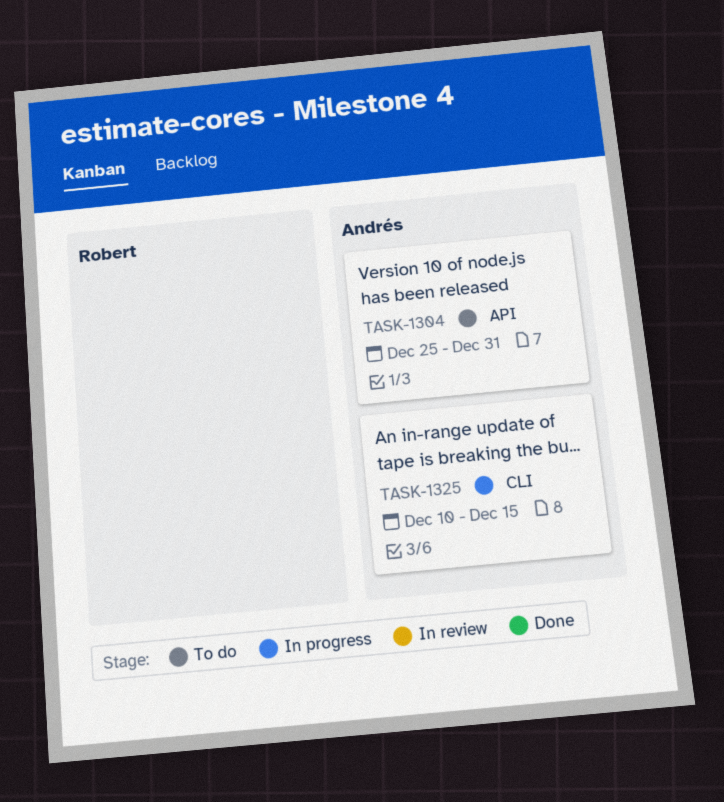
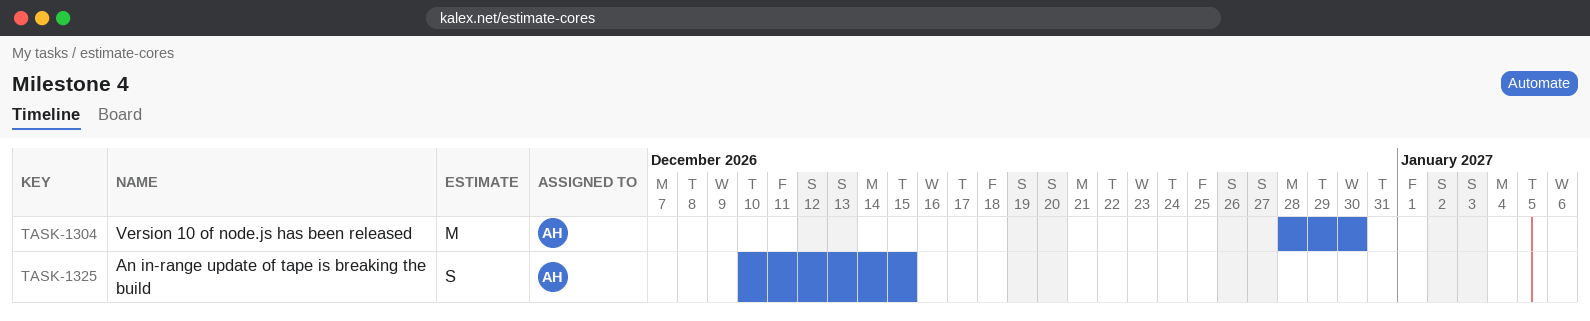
TASK-1304, start: Dec 25 -> Dec 28
TASK-1304, due: Dec 31 -> Dec 30

